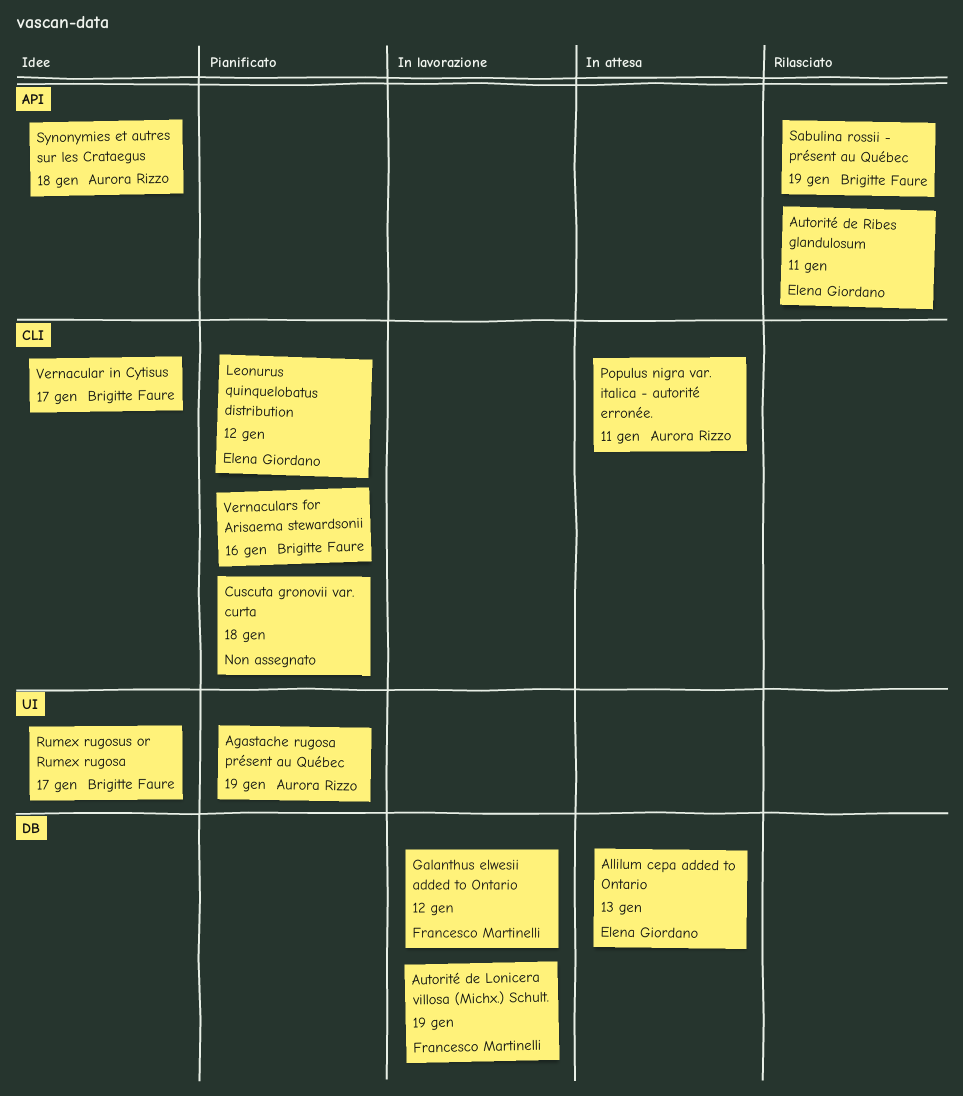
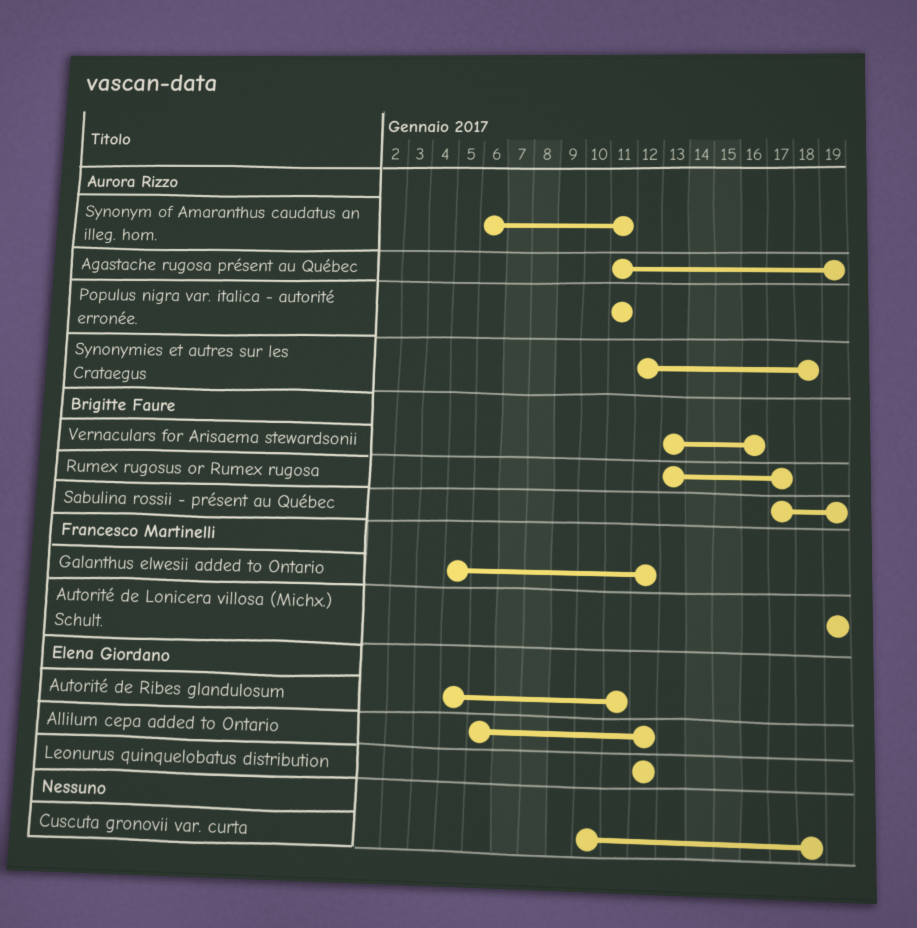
Allilum cepa added to Ontario, due: Jan 13 -> Jan 12
Synonym of Amaranthus caudatus an illeg. hom.: none -> present
Vernacular in Cytisus: present -> none

